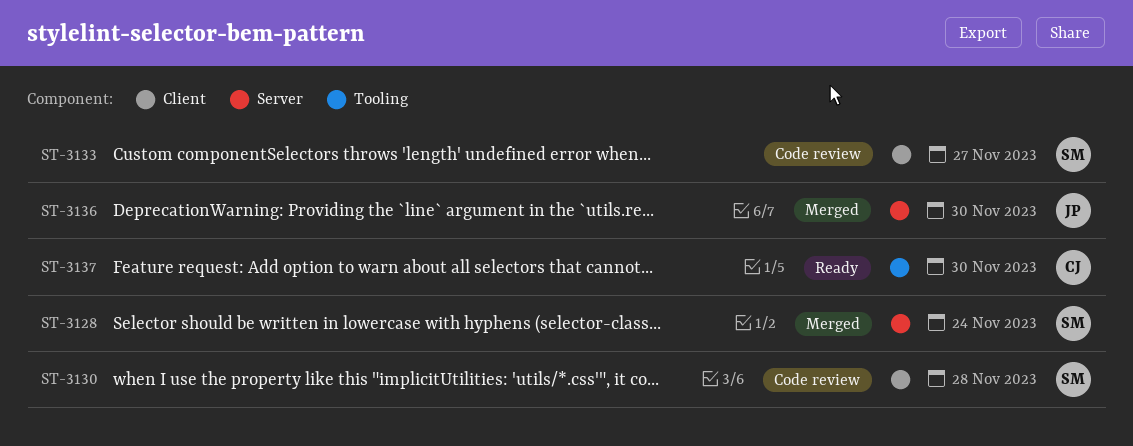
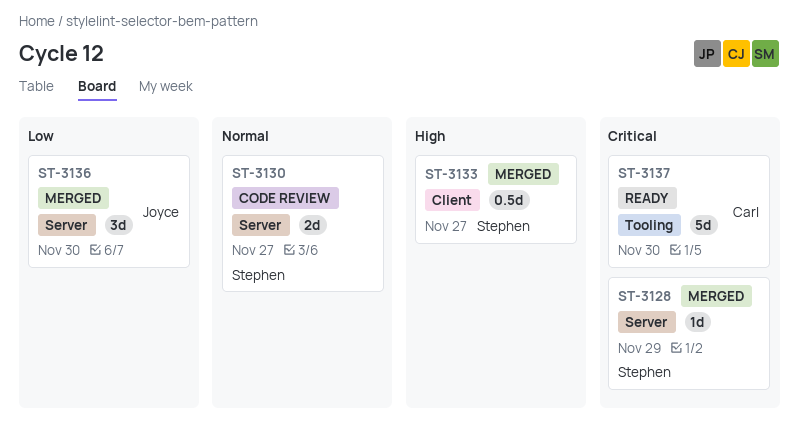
ST-3128, due: Nov 24 -> Nov 29
ST-3130, label: Client -> Server
ST-3130, due: Nov 28 -> Nov 27
ST-3133, status: Code review -> Merged

